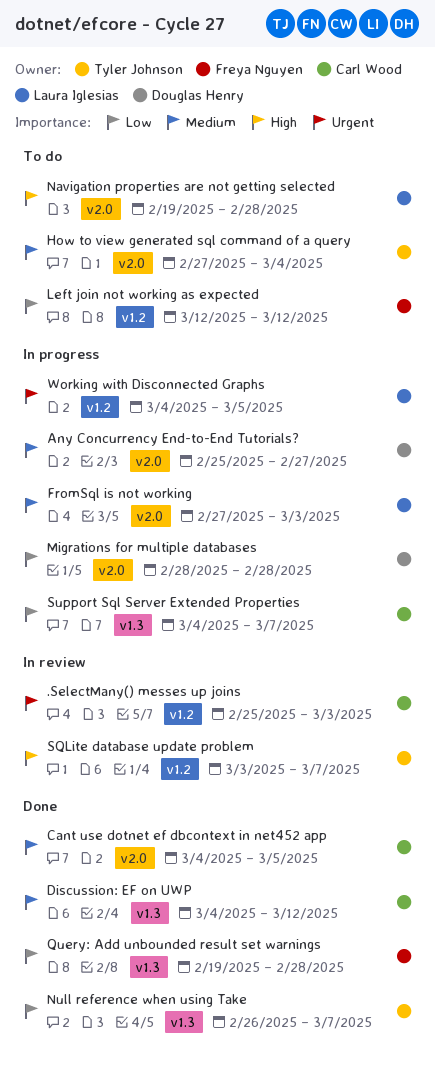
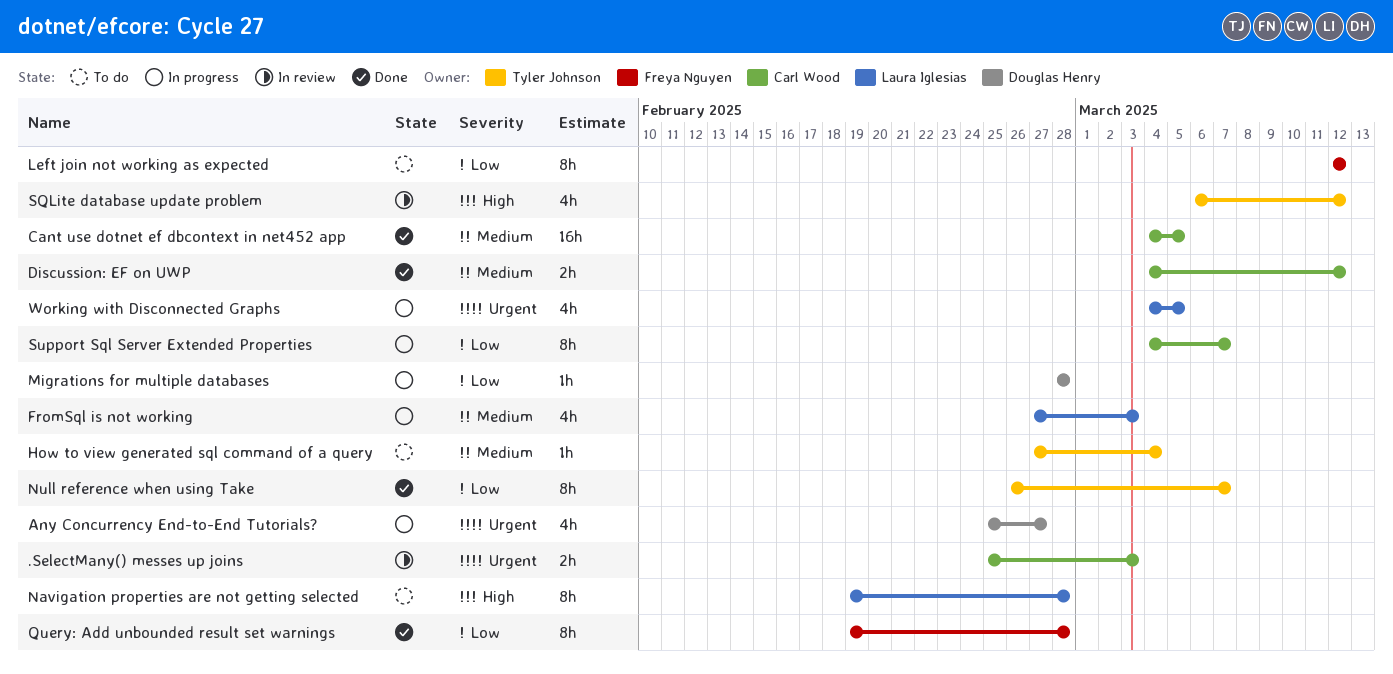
Any Concurrency End-to-End Tutorials?, priority: Medium -> Urgent
SQLite database update problem, start: Mar 3 -> Mar 6
SQLite database update problem, due: Mar 7 -> Mar 12

